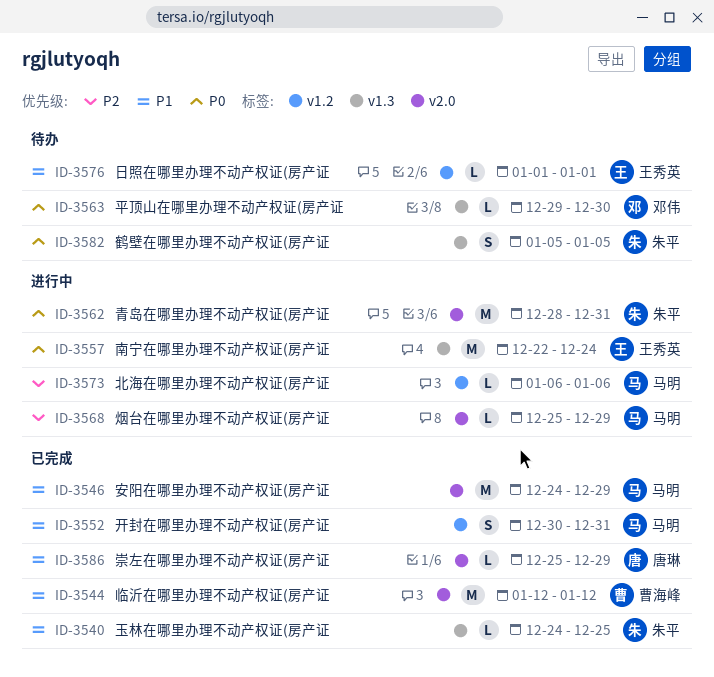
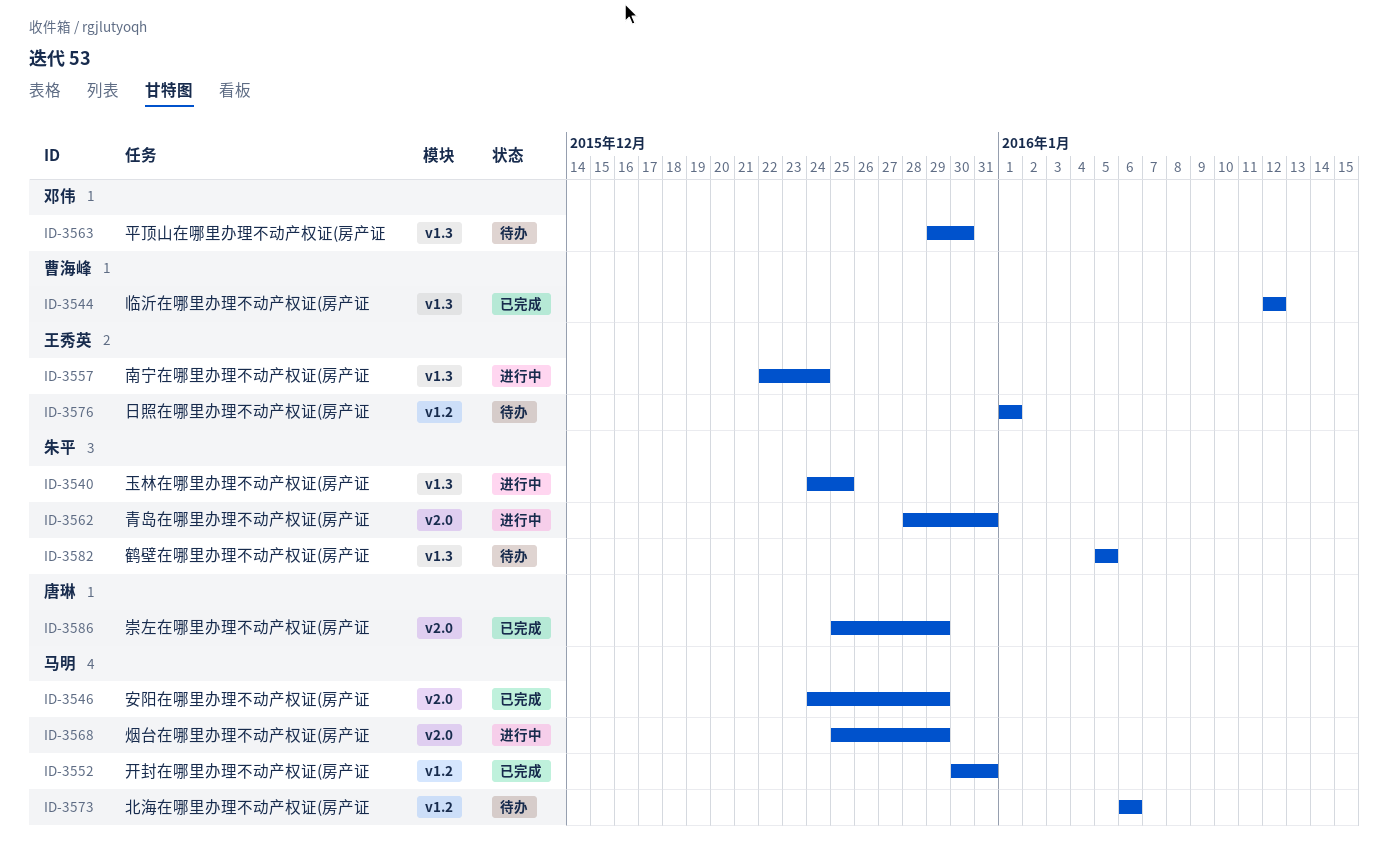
ID-3540, status: 已完成 -> 进行中
ID-3544, label: v2.0 -> v1.3
ID-3573, status: 进行中 -> 待办

